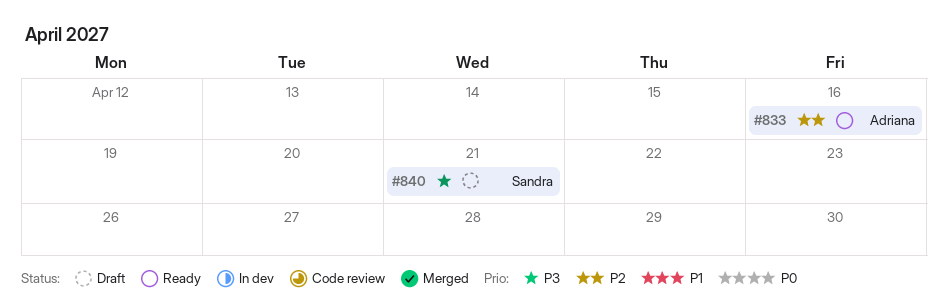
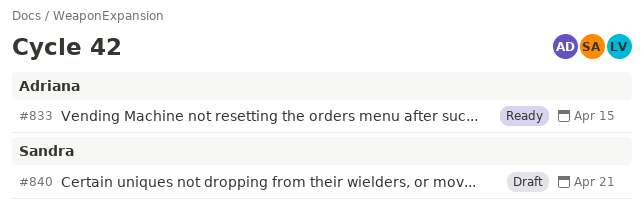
#833, due: Apr 16 -> Apr 15

